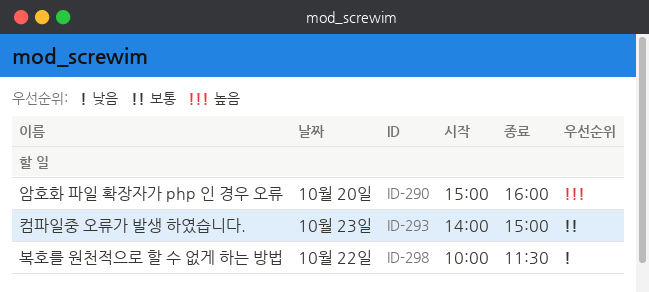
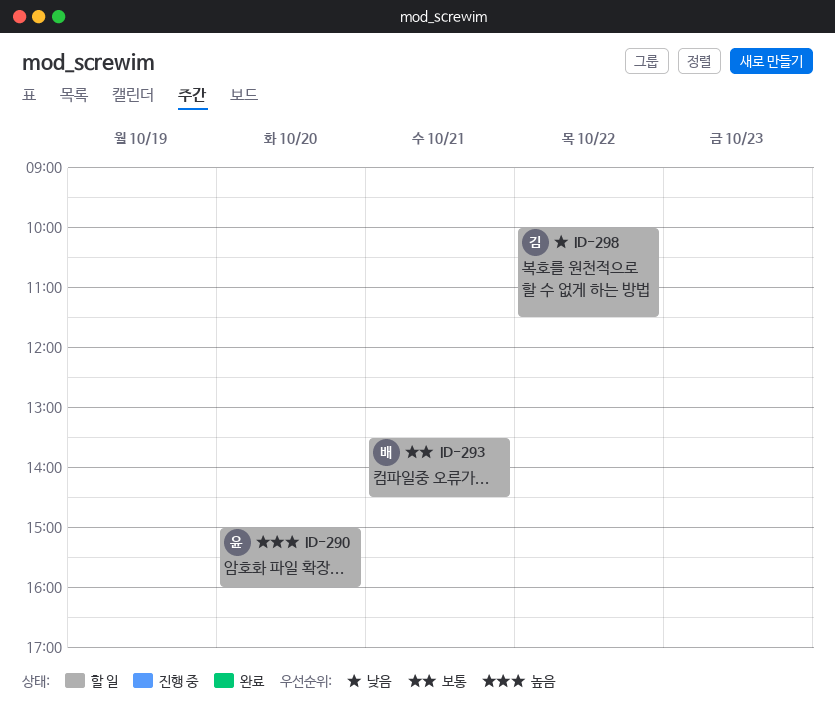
ID-293, day: Oct 23 -> Oct 21
ID-293, begins: 14:00 -> 13:30
ID-293, ends: 15:00 -> 14:30

